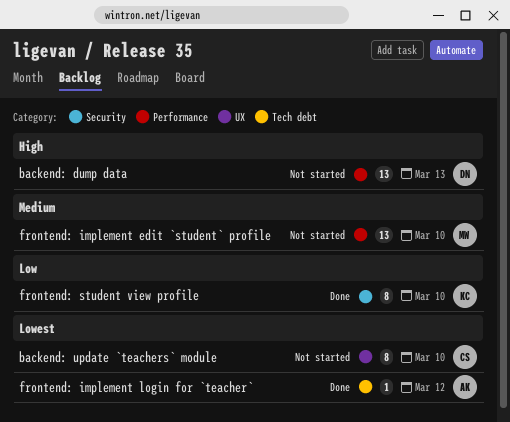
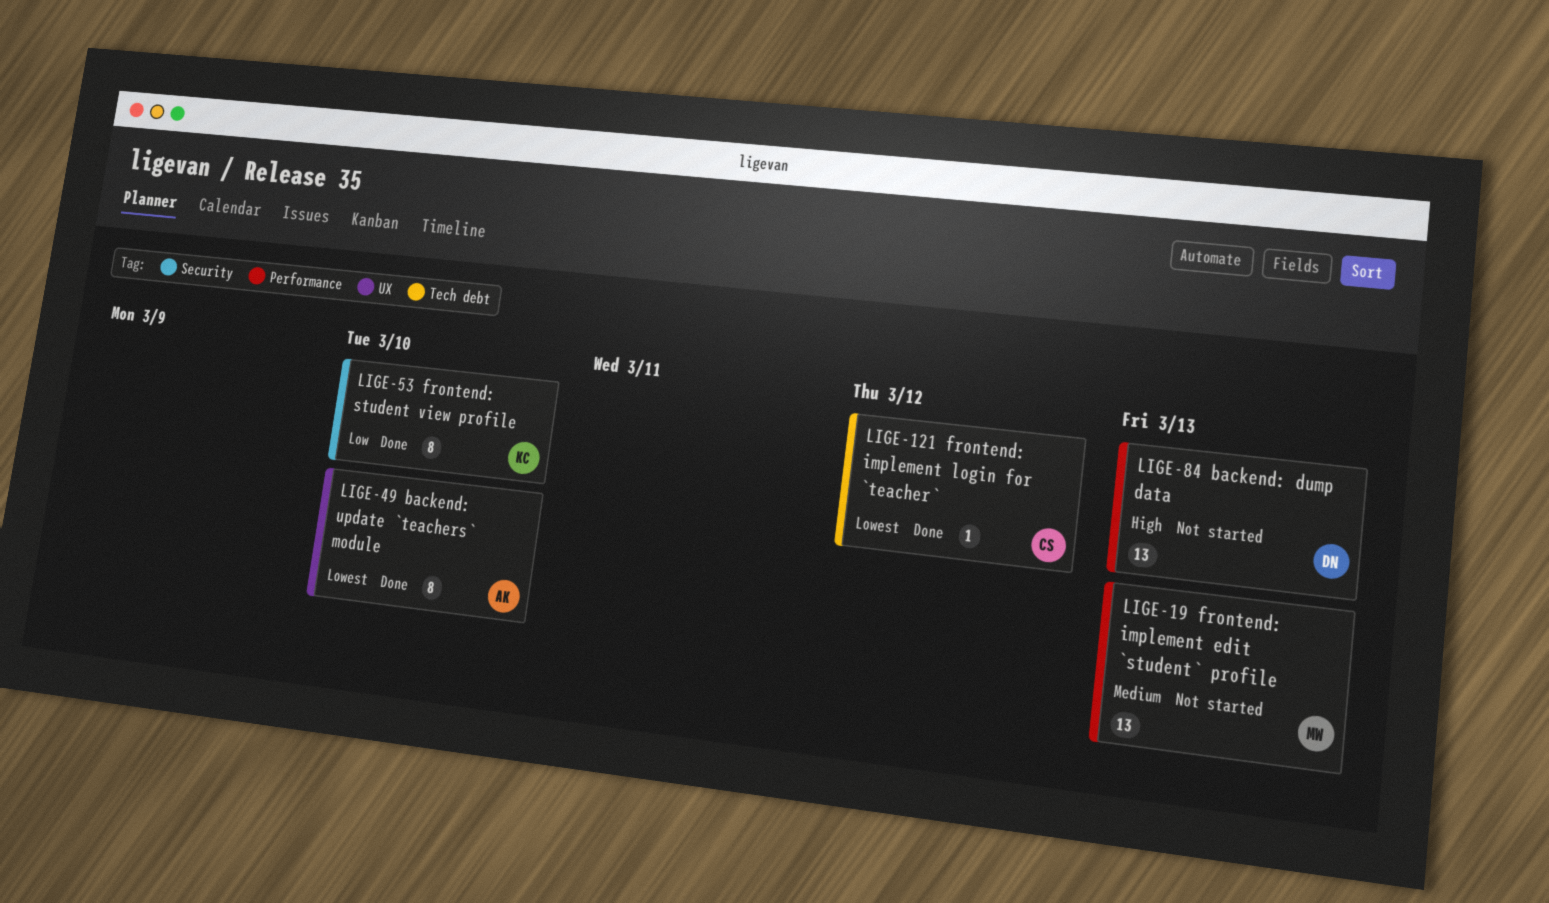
backend: update `teachers` module, status: Not started -> Done
backend: update `teachers` module, owner: CS -> AK
frontend: implement edit `student` profile, due: Mar 10 -> Mar 13
frontend: implement login for `teacher`, owner: AK -> CS

